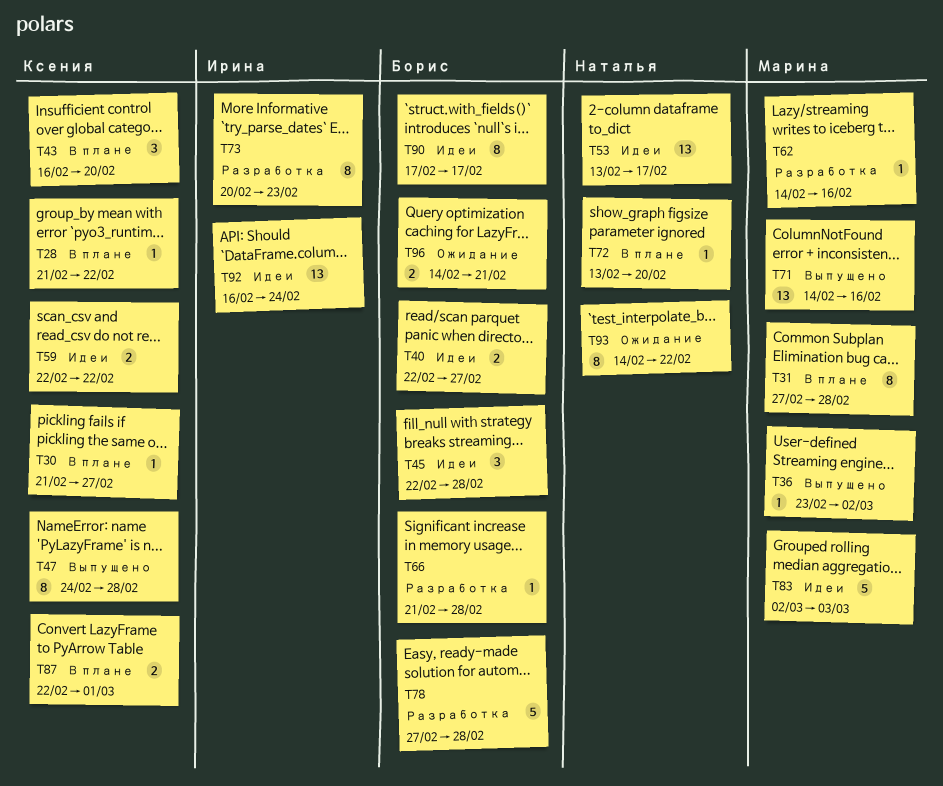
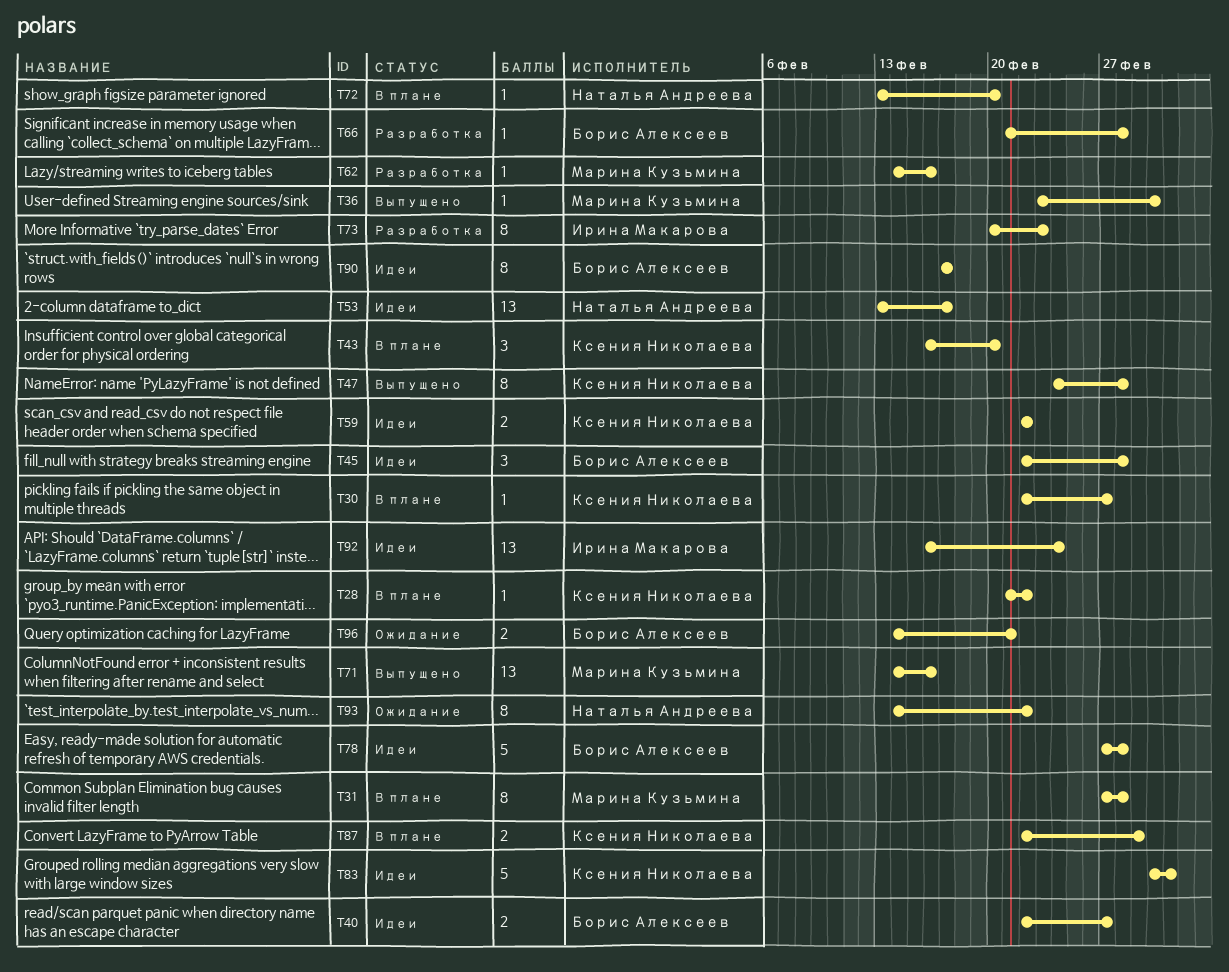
T30, start: Feb 21 -> Feb 22
T78, status: Разработка -> Идеи
T83, owner: Марина Кузьмина -> Ксения Николаева

